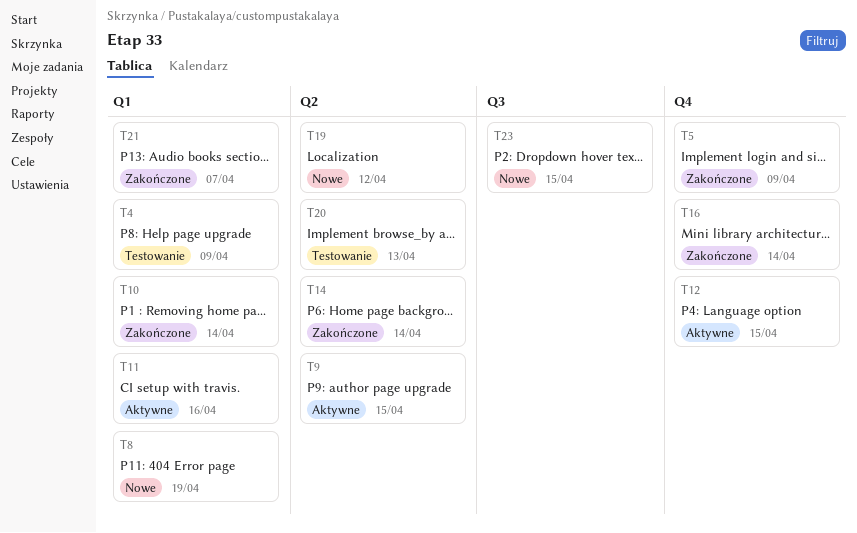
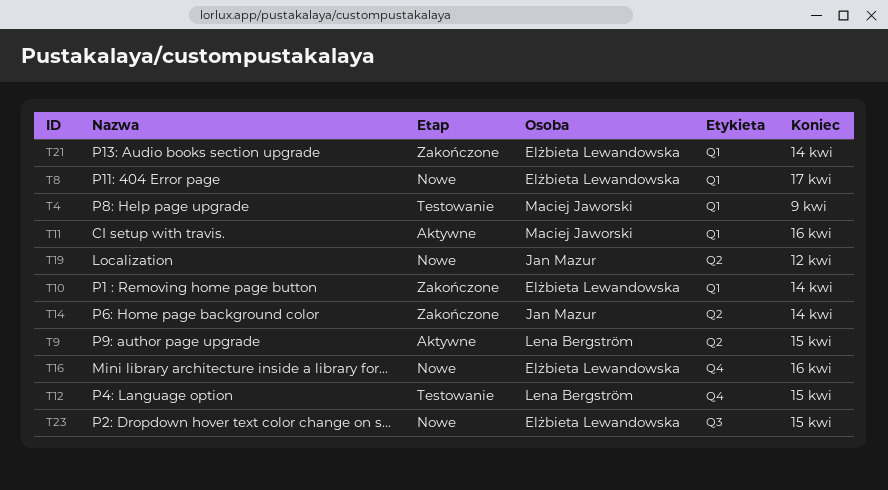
T5: present -> none
T8, due: Apr 19 -> Apr 17
T12, status: Aktywne -> Testowanie
T16, status: Zakończone -> Nowe
T16, due: Apr 14 -> Apr 16
T20: present -> none
T21, due: Apr 7 -> Apr 14

